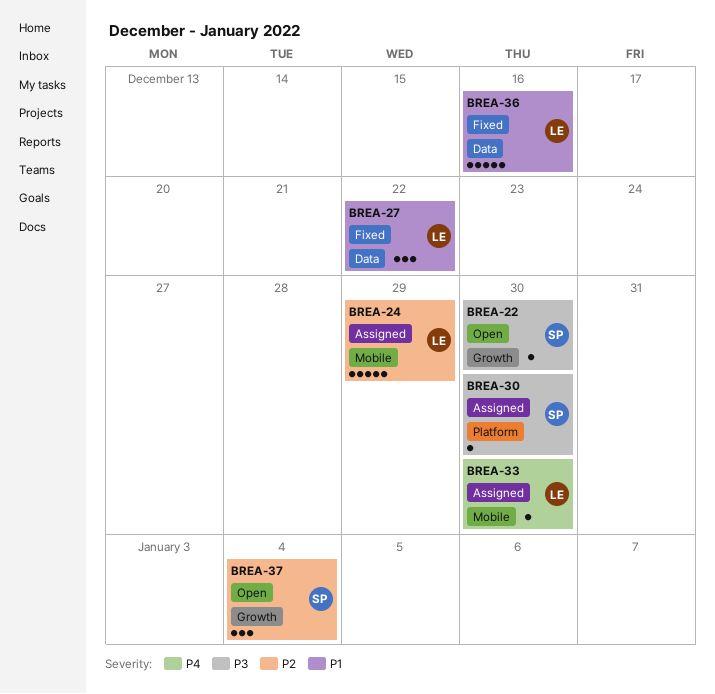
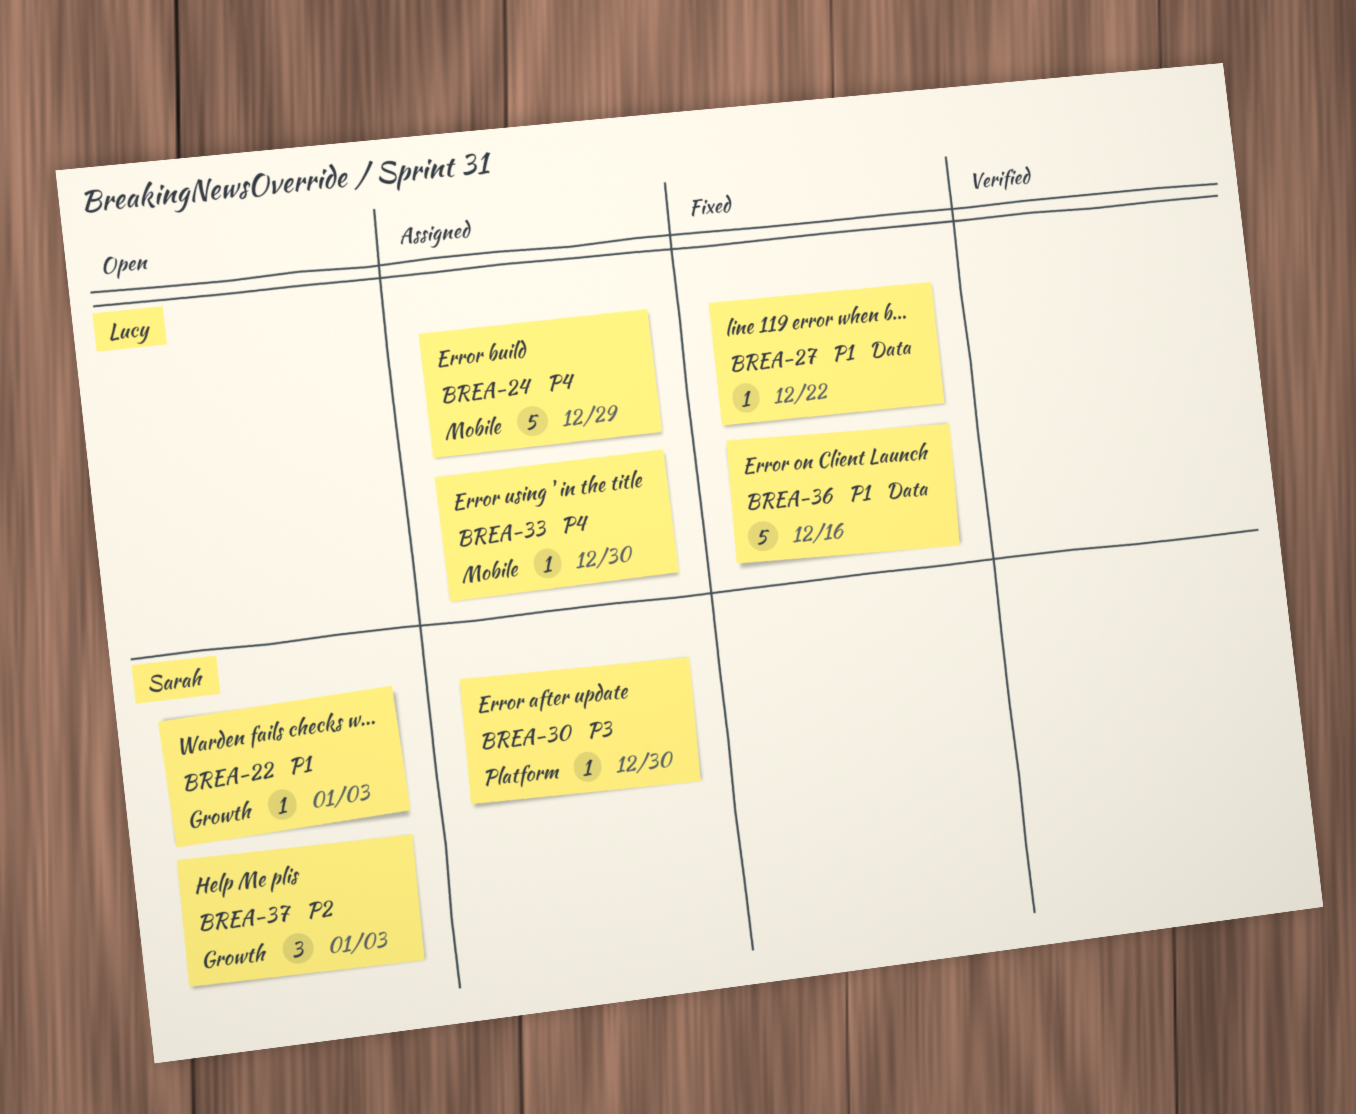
BREA-22, priority: P3 -> P1
BREA-22, due: Dec 30 -> Jan 3
BREA-24, priority: P2 -> P4
BREA-27, estimate: 3 -> 1
BREA-37, due: Jan 4 -> Jan 3

